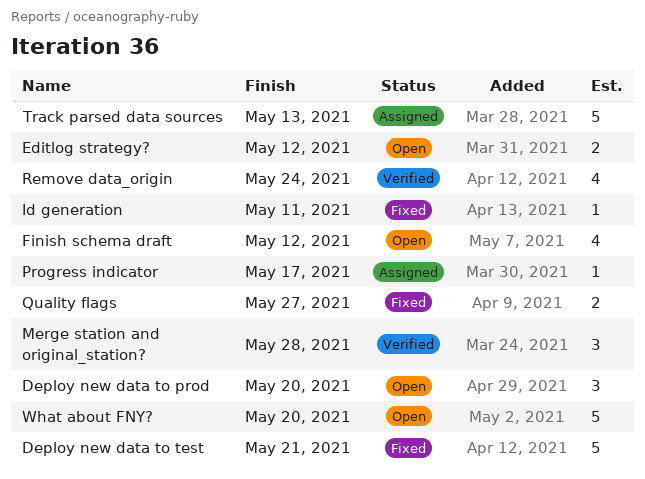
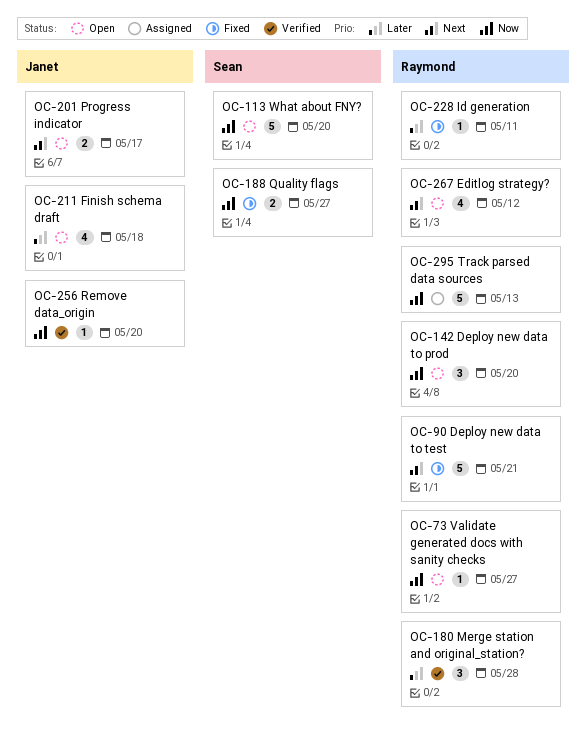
Editlog strategy?, estimate: 2 -> 4
Finish schema draft, due: May 12 -> May 18
Progress indicator, status: Assigned -> Open
Progress indicator, estimate: 1 -> 2
Remove data_origin, estimate: 4 -> 1
Remove data_origin, due: May 24 -> May 20
Validate generated docs with sanity checks: none -> present

